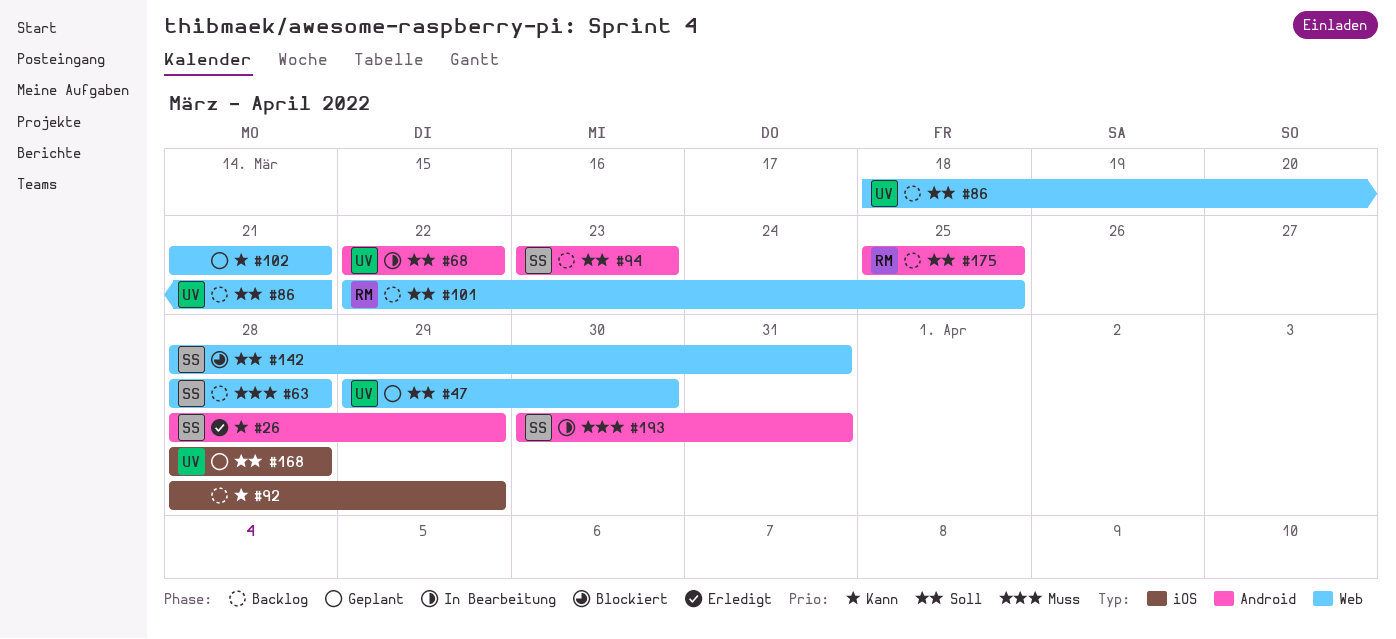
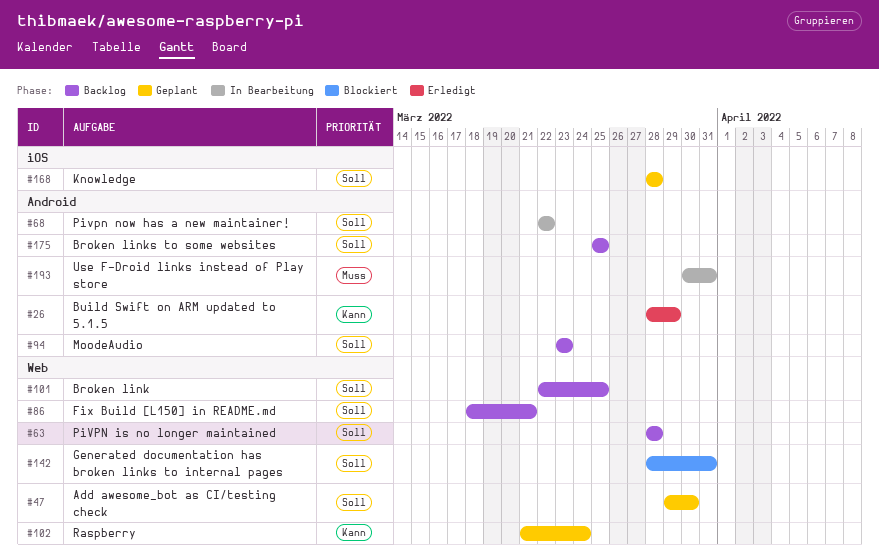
#63, priority: Muss -> Soll
#92: present -> none
#102, due: Mar 21 -> Mar 24

